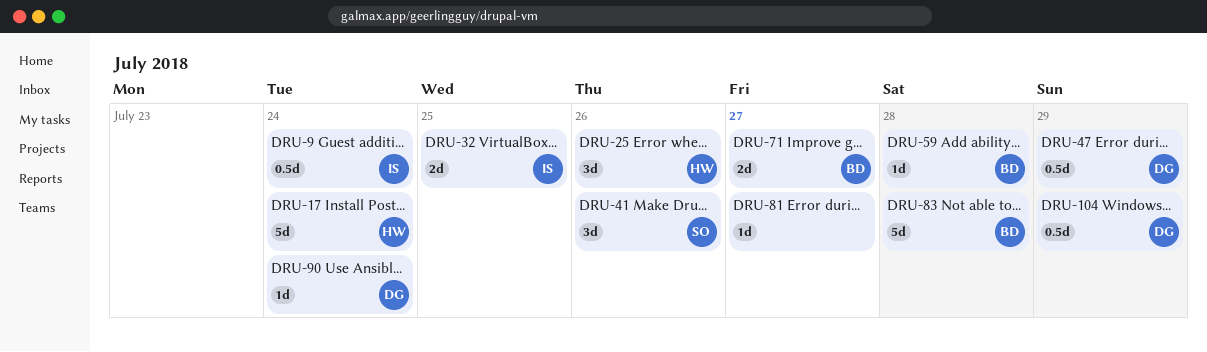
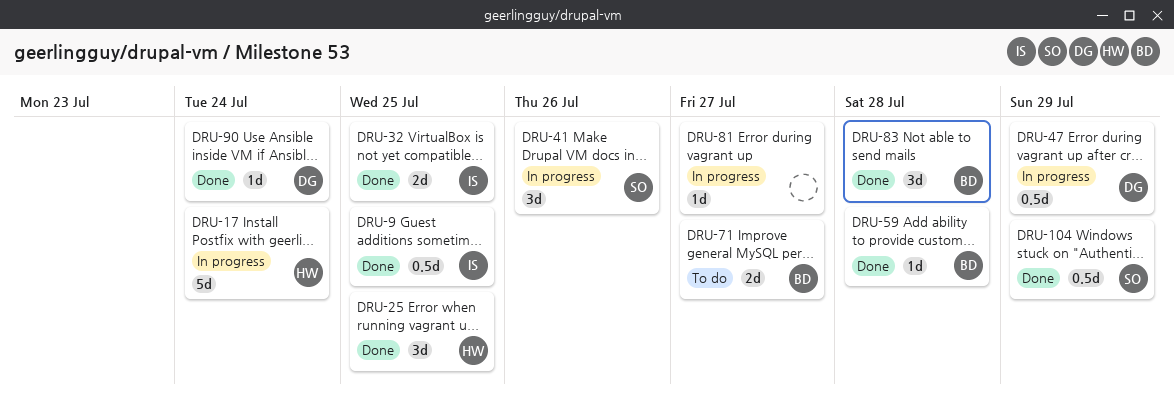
DRU-9, due: Jul 24 -> Jul 25
DRU-25, due: Jul 26 -> Jul 25
DRU-83, estimate: 5d -> 3d
DRU-104, owner: DG -> SO

